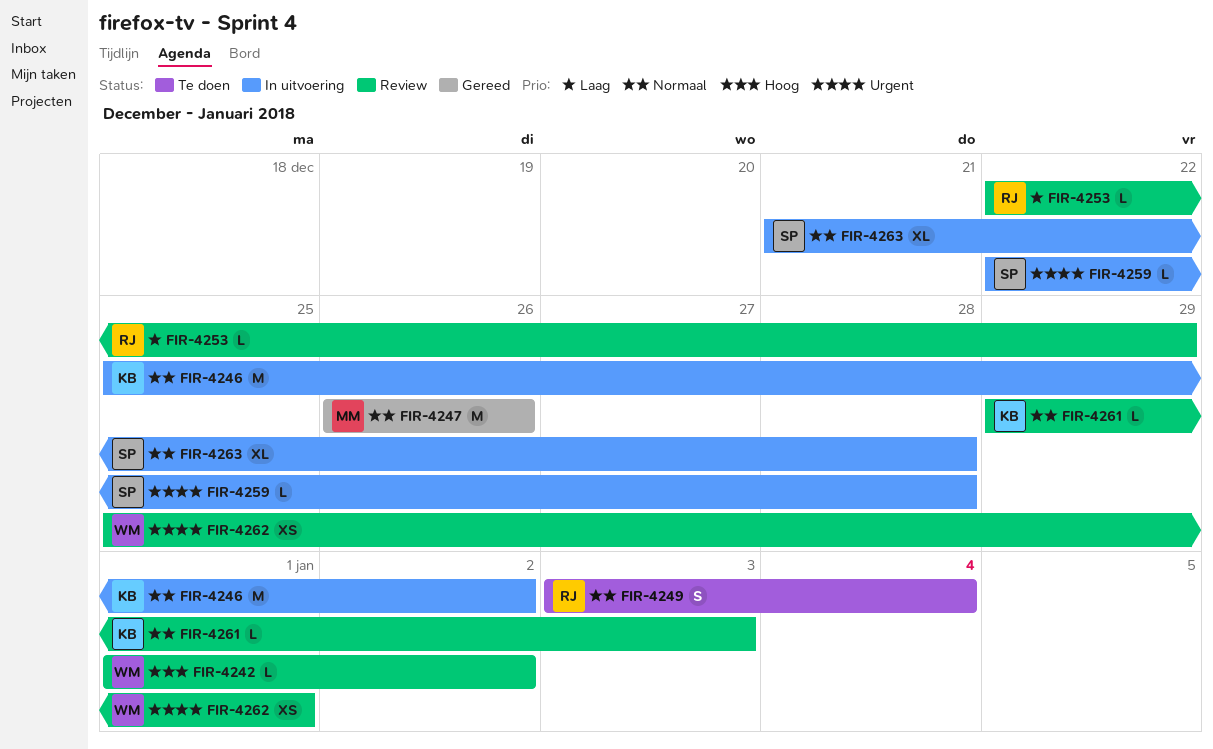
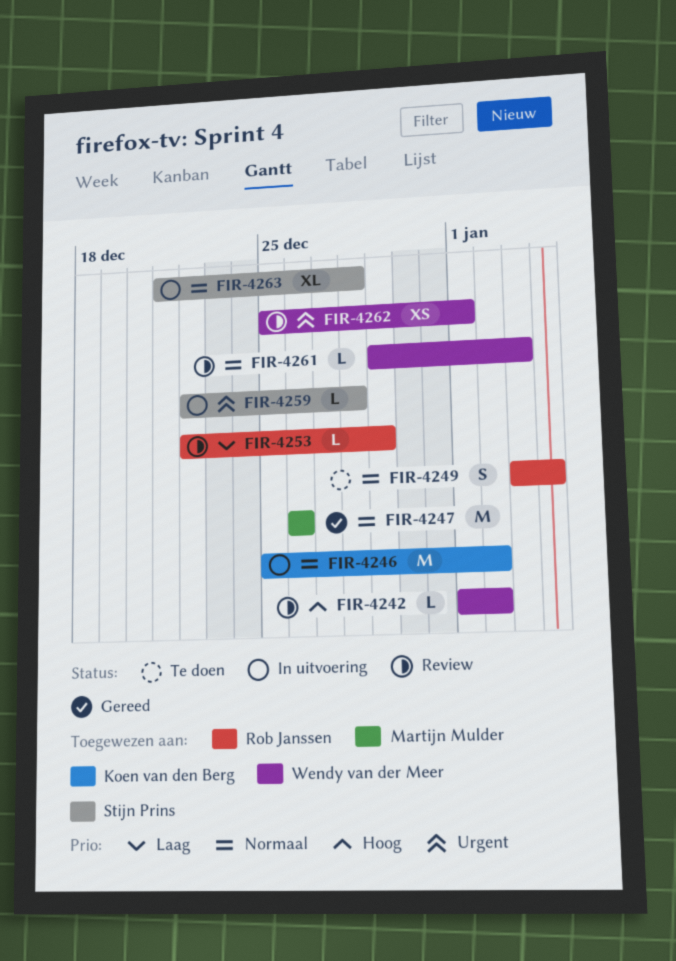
FIR-4261, owner: Koen van den Berg -> Wendy van der Meer

